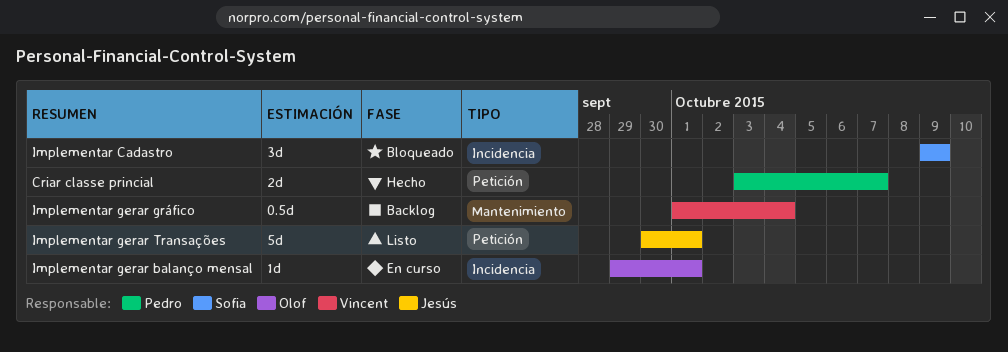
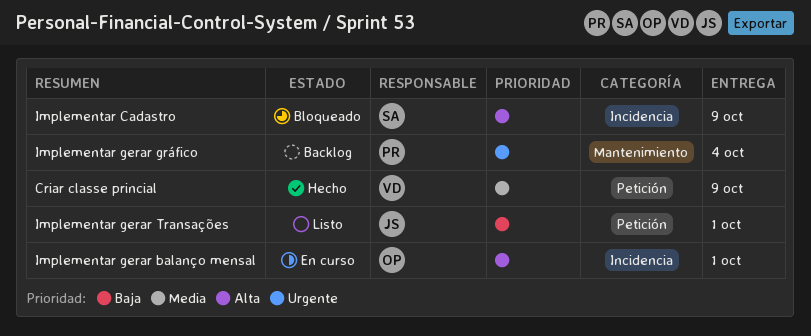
Criar classe princial, owner: Pedro -> Vincent
Criar classe princial, due: Oct 7 -> Oct 9
Implementar gerar gráfico, owner: Vincent -> Pedro

